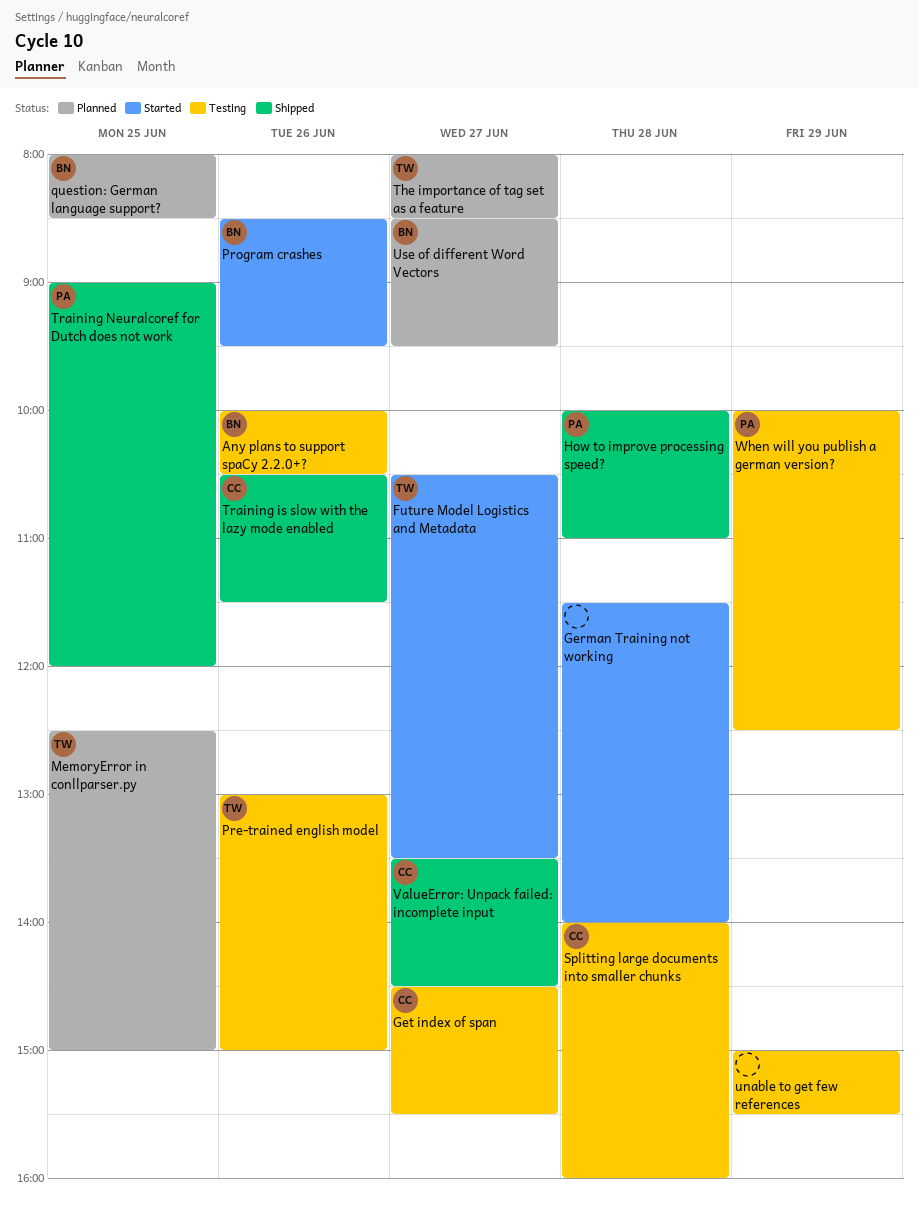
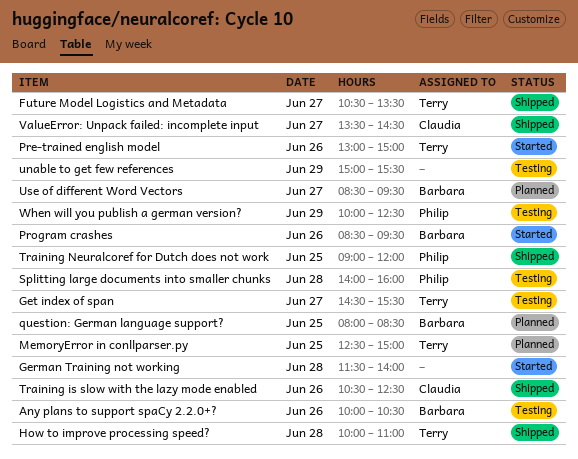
Future Model Logistics and Metadata, status: Started -> Shipped
Get index of span, owner: Claudia -> Terry
How to improve processing speed?, owner: Philip -> Terry
Pre-trained english model, status: Testing -> Started
Splitting large documents into smaller chunks, owner: Claudia -> Philip
The importance of tag set as a feature: present -> none
Training is slow with the lazy mode enabled, ends: 11:30 -> 12:30

